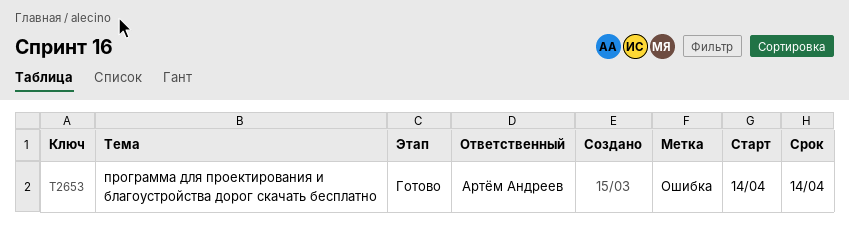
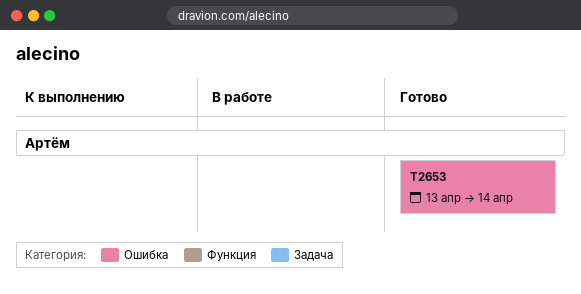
T2653, start: Apr 14 -> Apr 13

